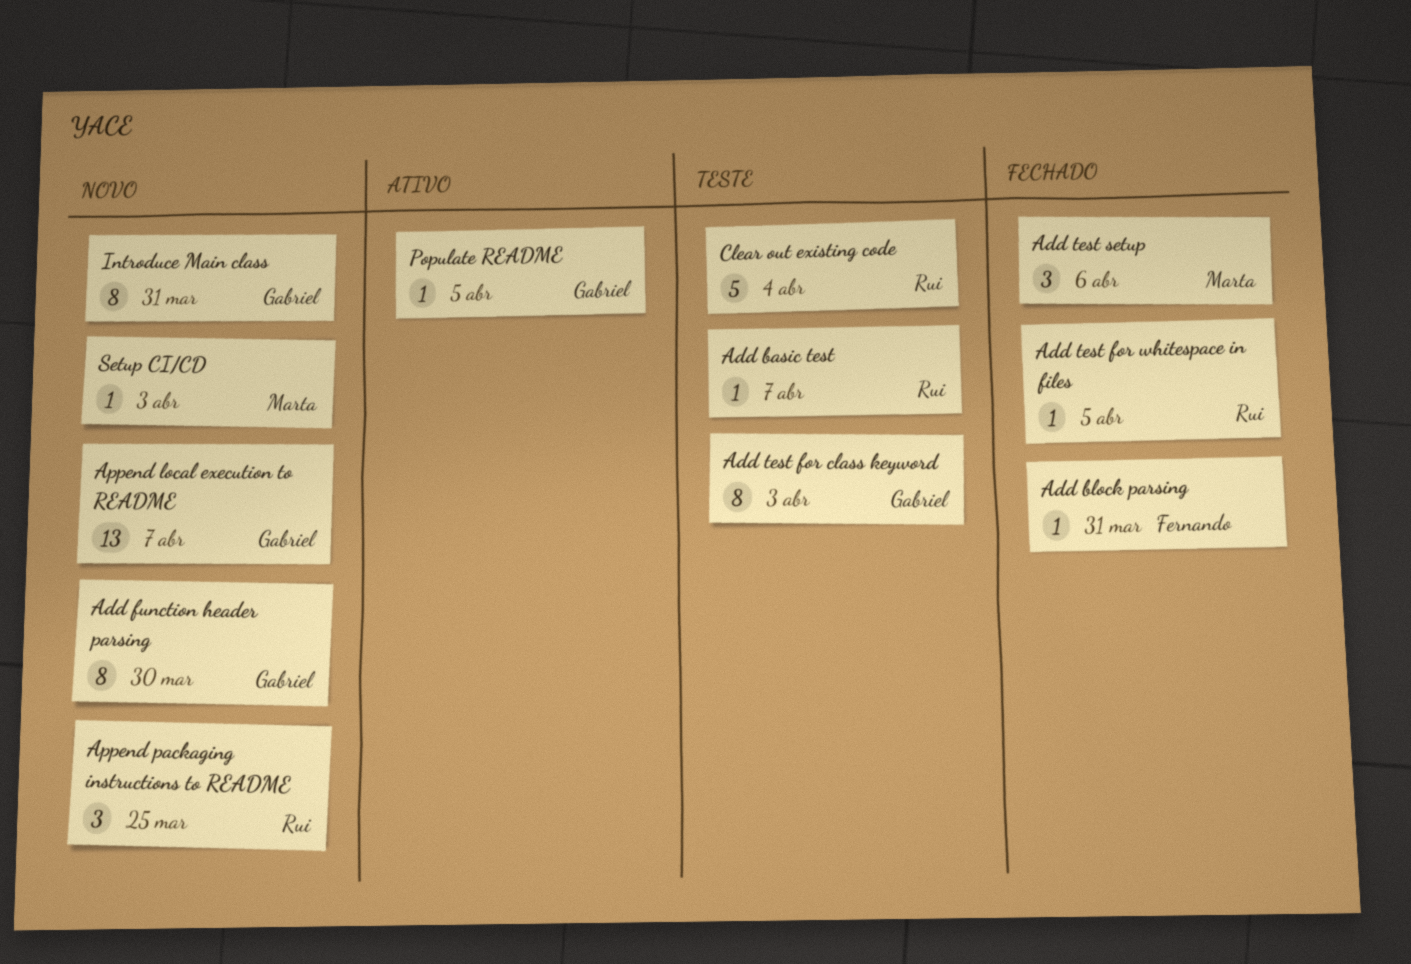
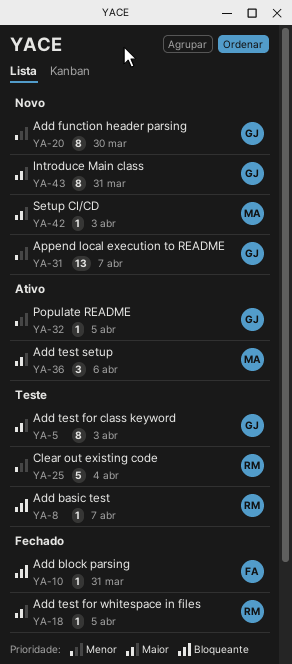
Add test setup, status: Fechado -> Ativo
Append packaging instructions to README: present -> none

